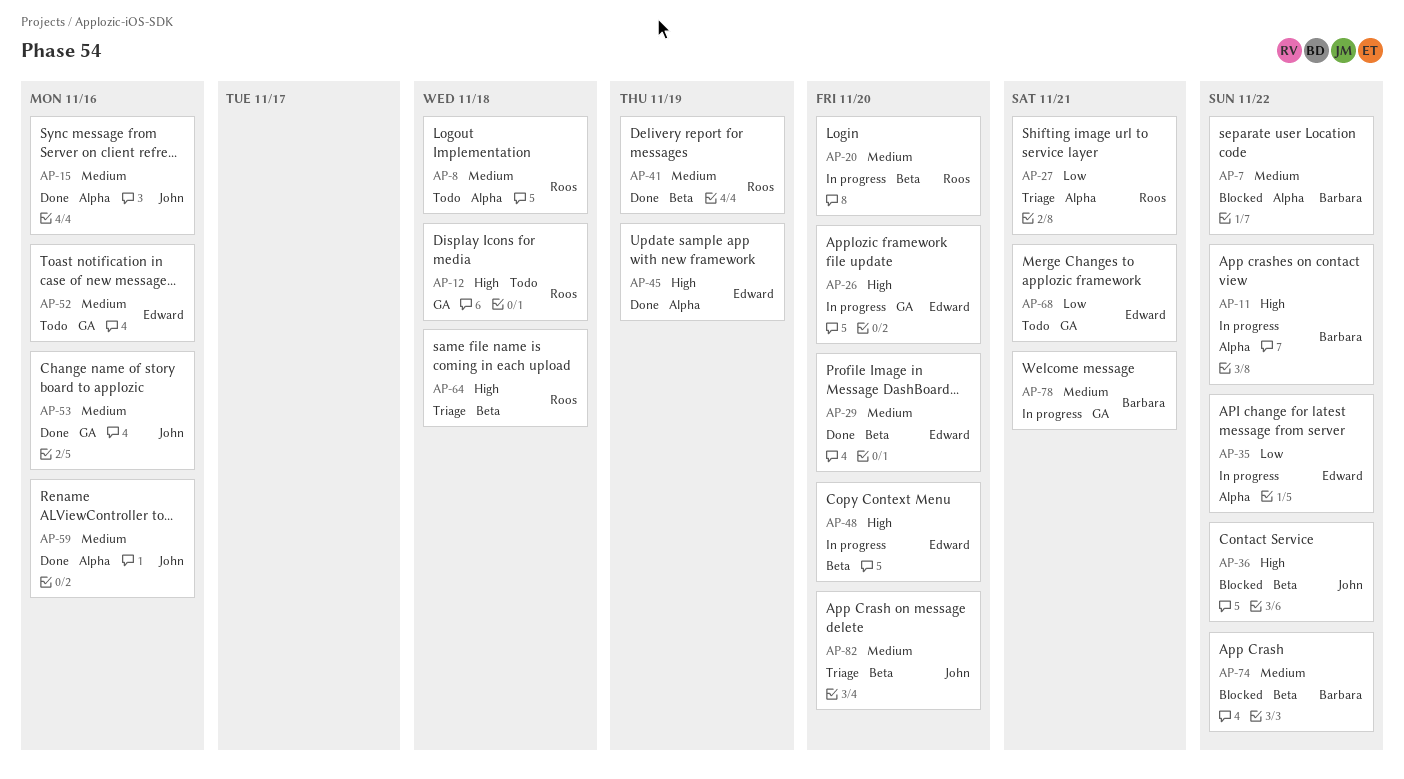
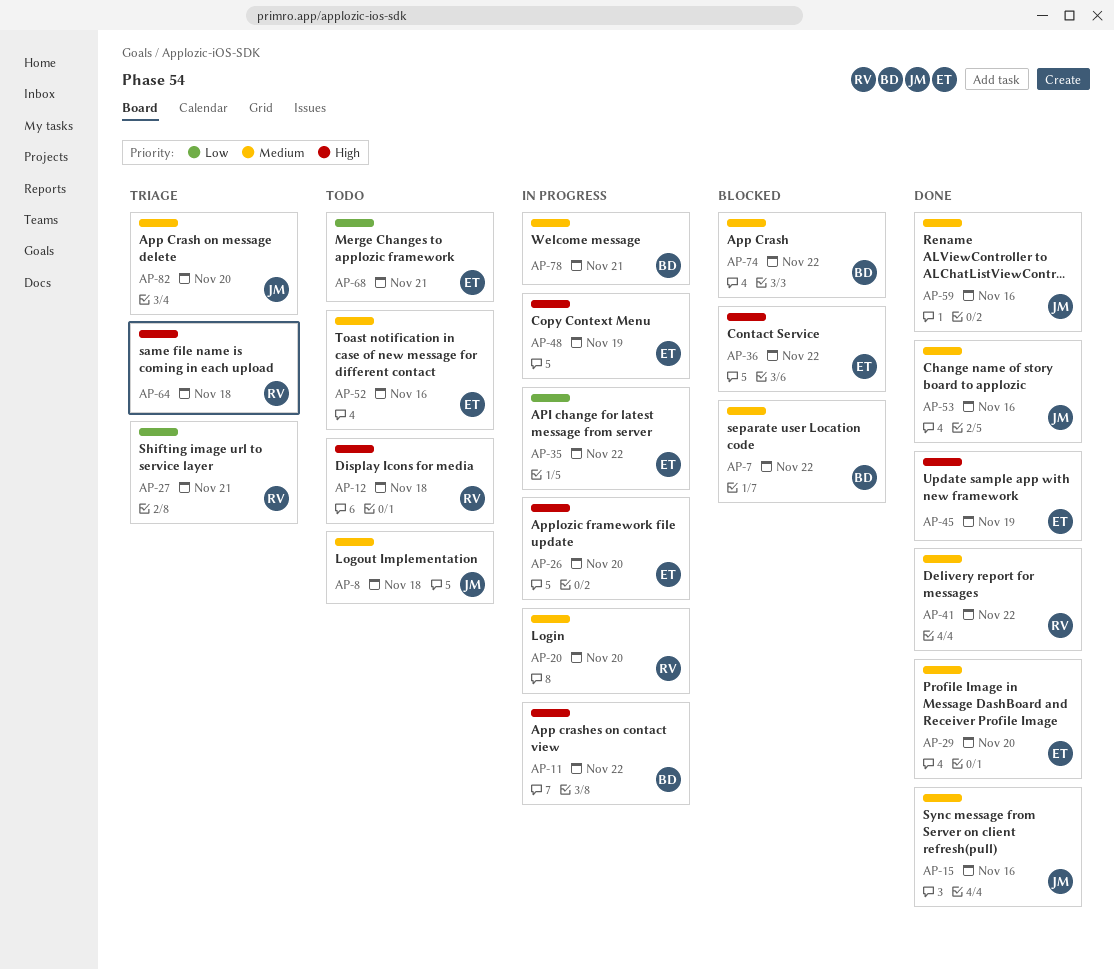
AP-8, owner: Roos -> John
AP-36, owner: John -> Edward
AP-41, due: Nov 19 -> Nov 22
AP-48, due: Nov 20 -> Nov 19

